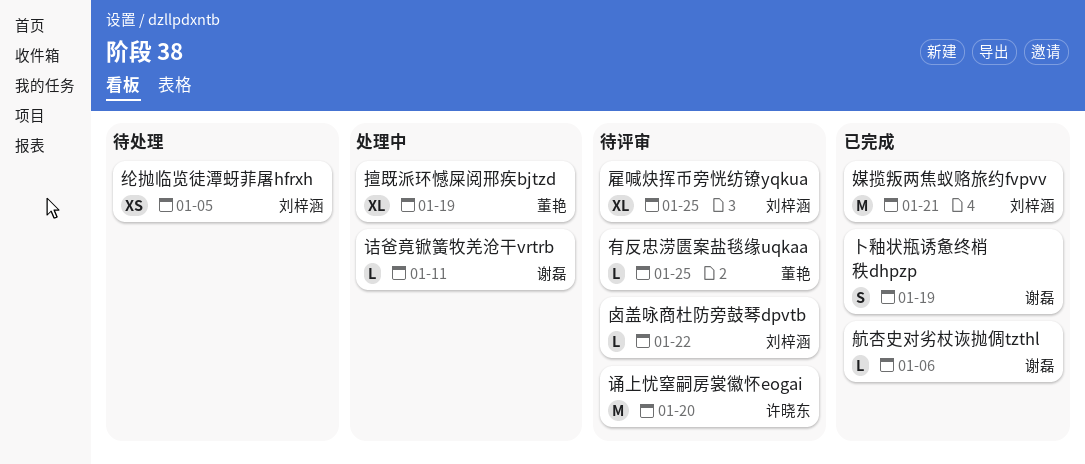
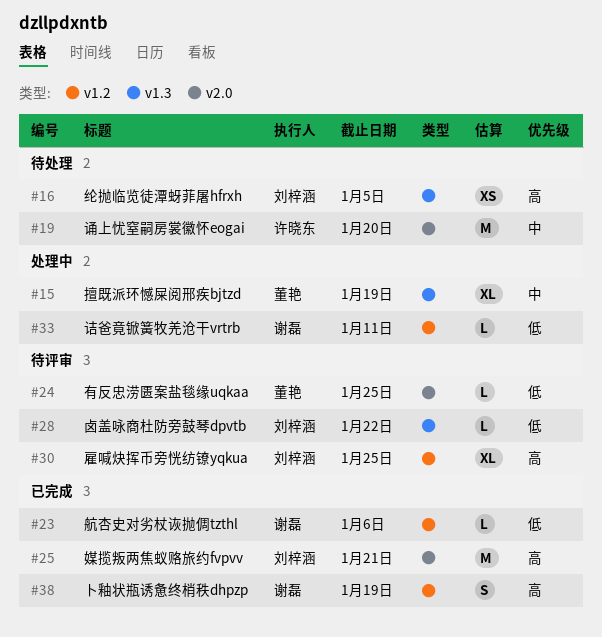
诵上忧窒嗣房裳徽怀eogai, status: 待评审 -> 待处理

